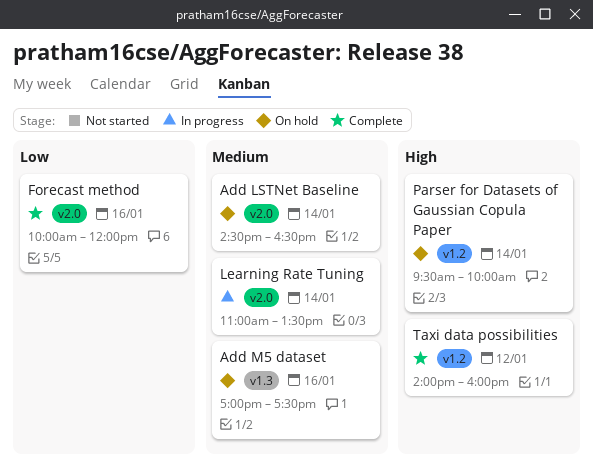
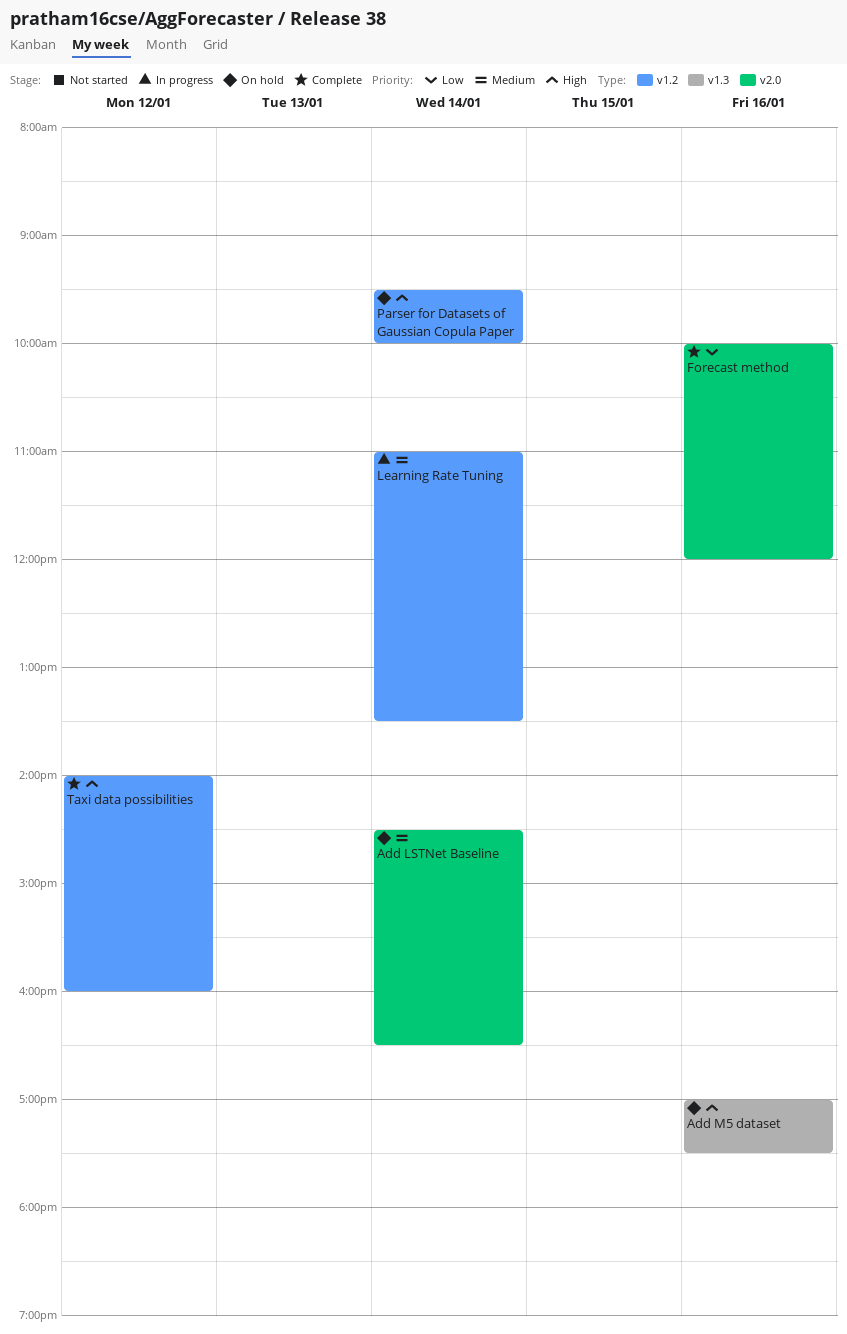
Add M5 dataset, priority: Medium -> High
Learning Rate Tuning, label: v2.0 -> v1.2

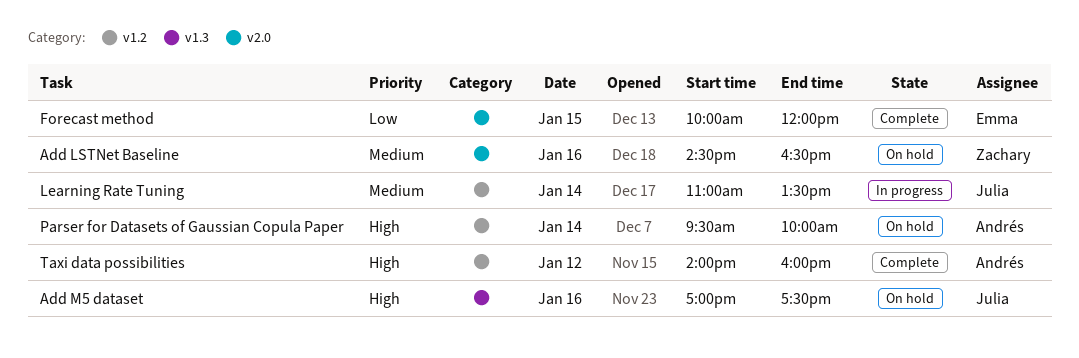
Add LSTNet Baseline, day: Jan 14 -> Jan 16
Forecast method, day: Jan 16 -> Jan 15

